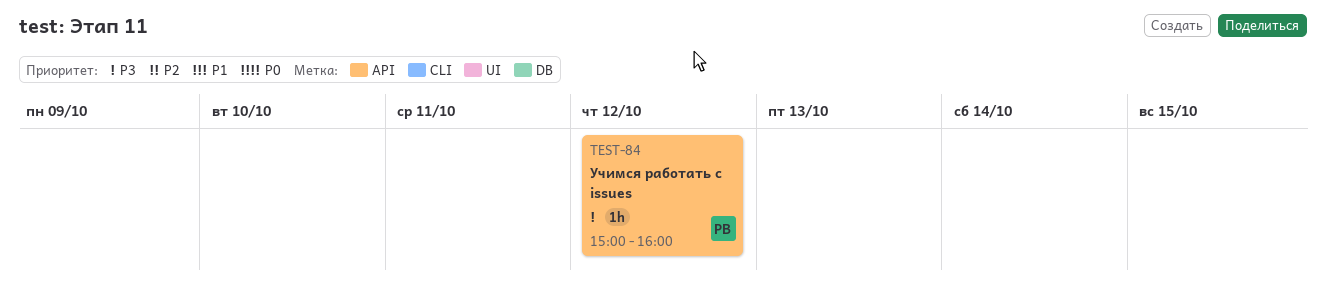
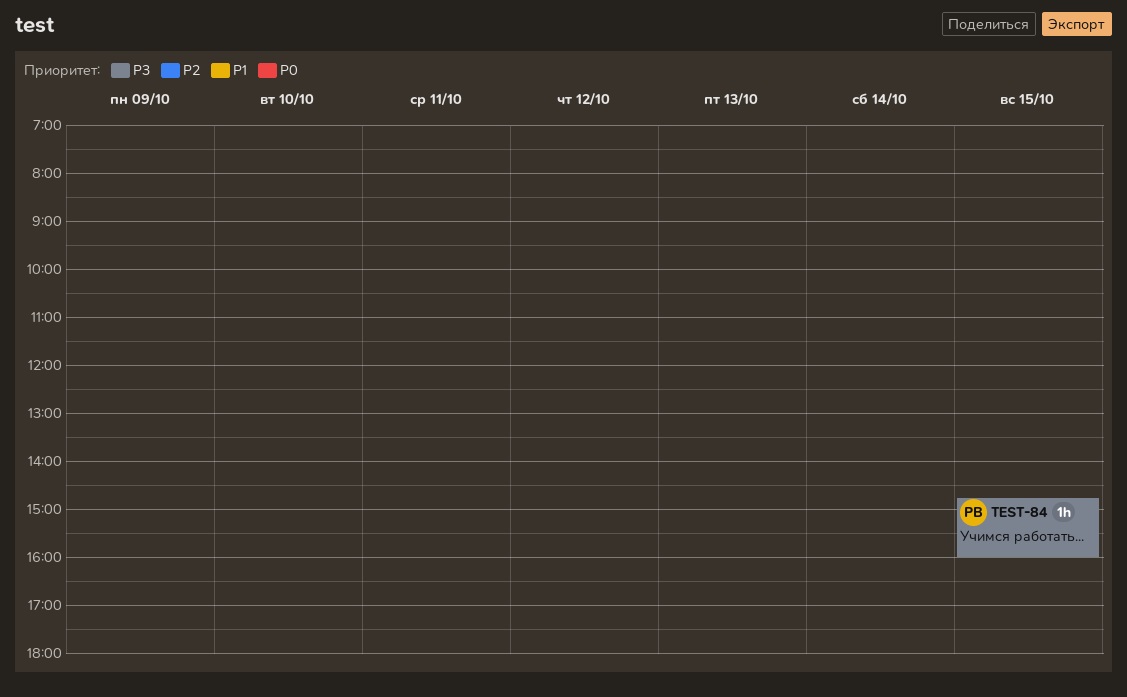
TEST-84, day: Oct 12 -> Oct 15
TEST-84, begins: 15:00 -> 14:45

